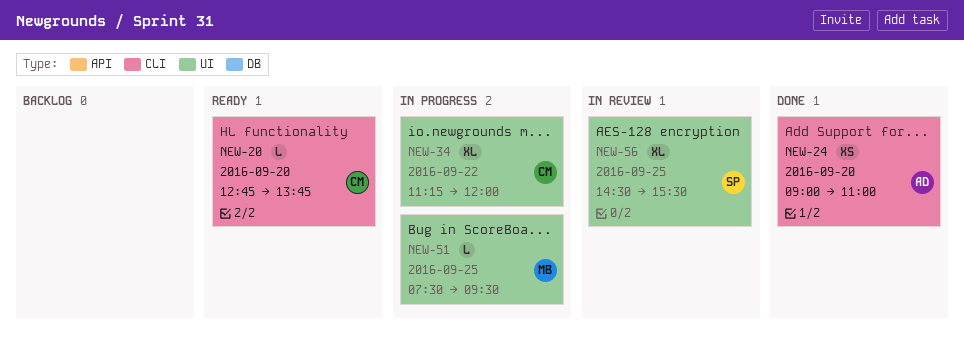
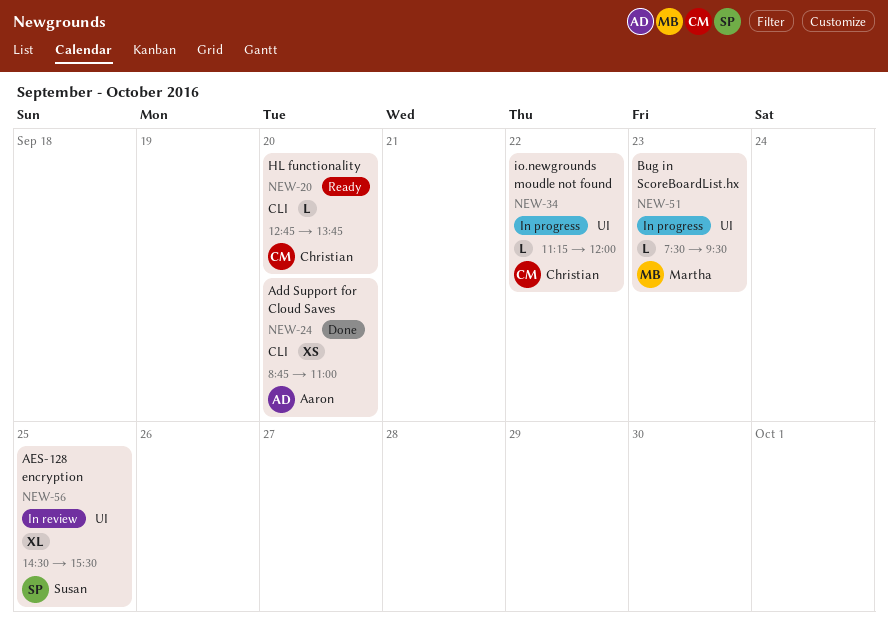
NEW-24, begins: 09:00 -> 08:45
NEW-34, estimate: XL -> L
NEW-51, day: Sep 25 -> Sep 23

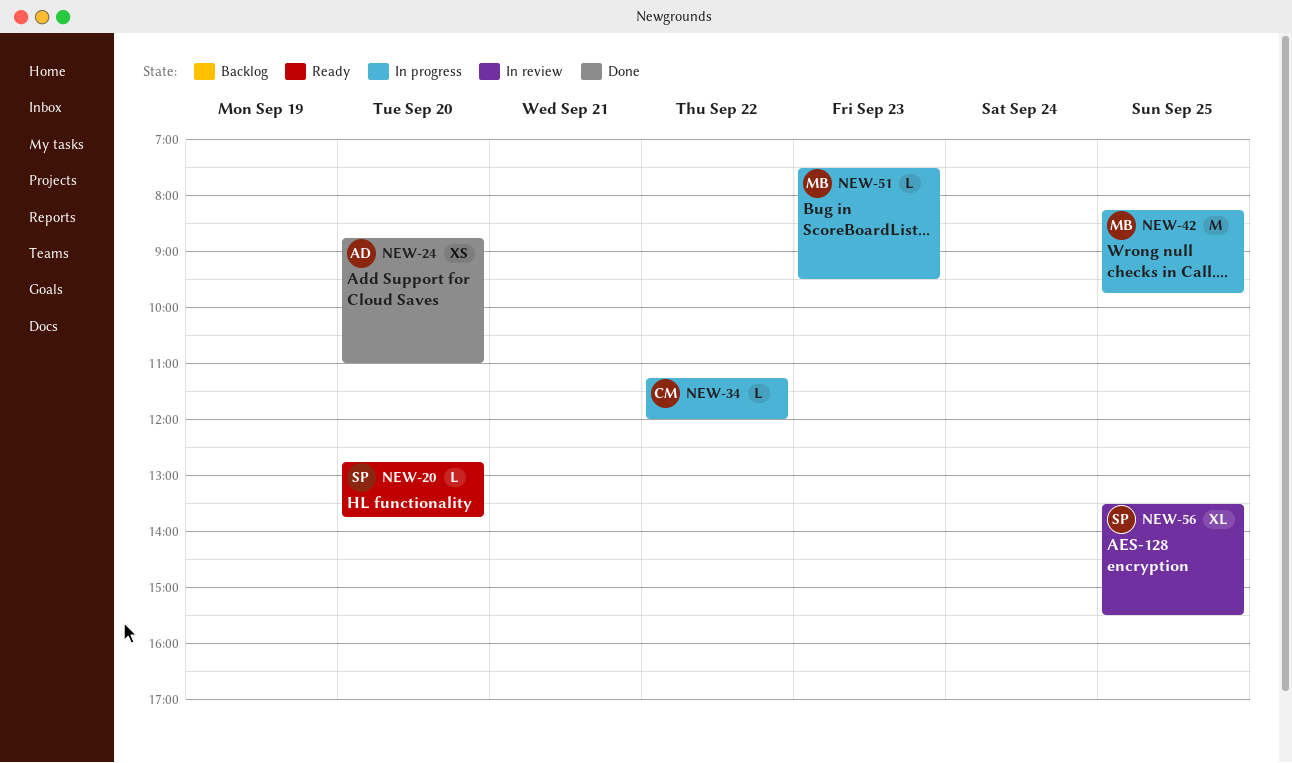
NEW-20, owner: Christian -> Susan
NEW-42: none -> present
NEW-56, begins: 14:30 -> 13:30

